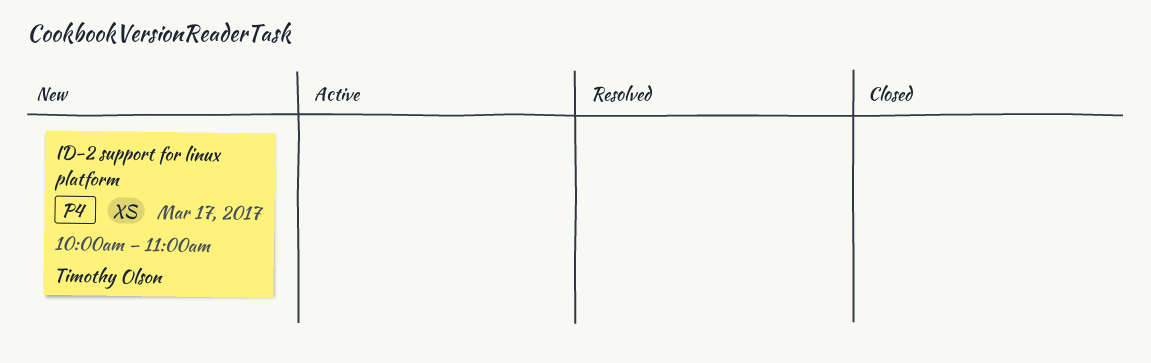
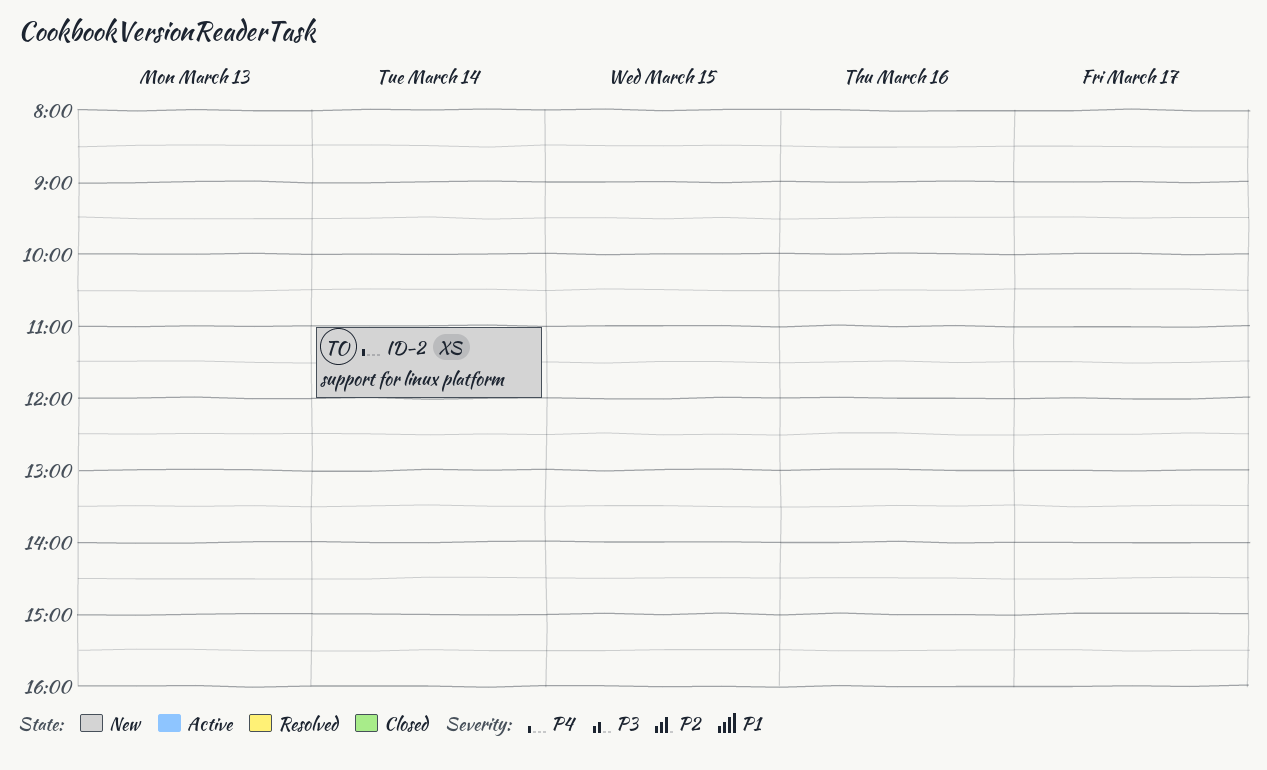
ID-2, day: Mar 17 -> Mar 14
ID-2, begins: 10:00 -> 11:00
ID-2, ends: 11:00 -> 12:00

